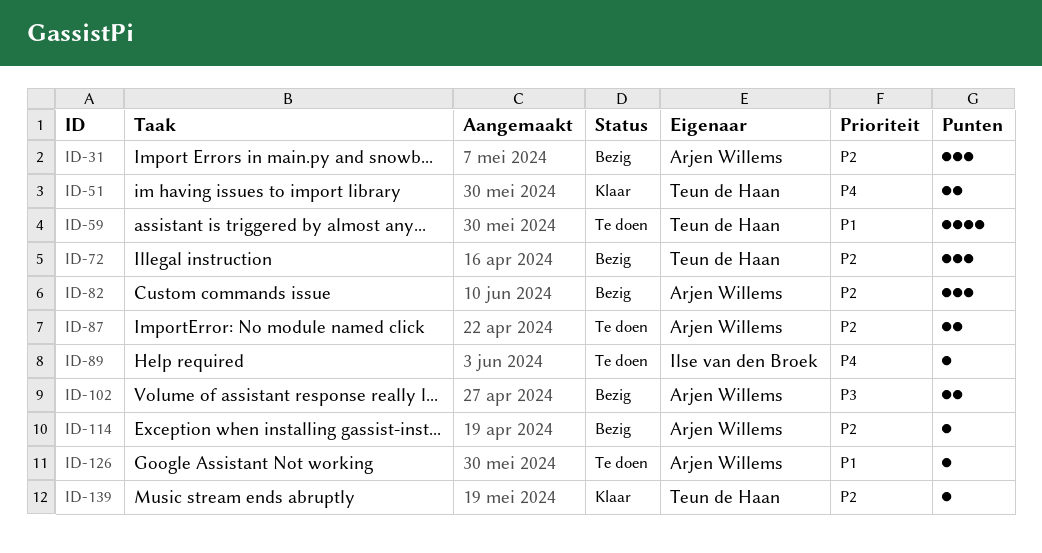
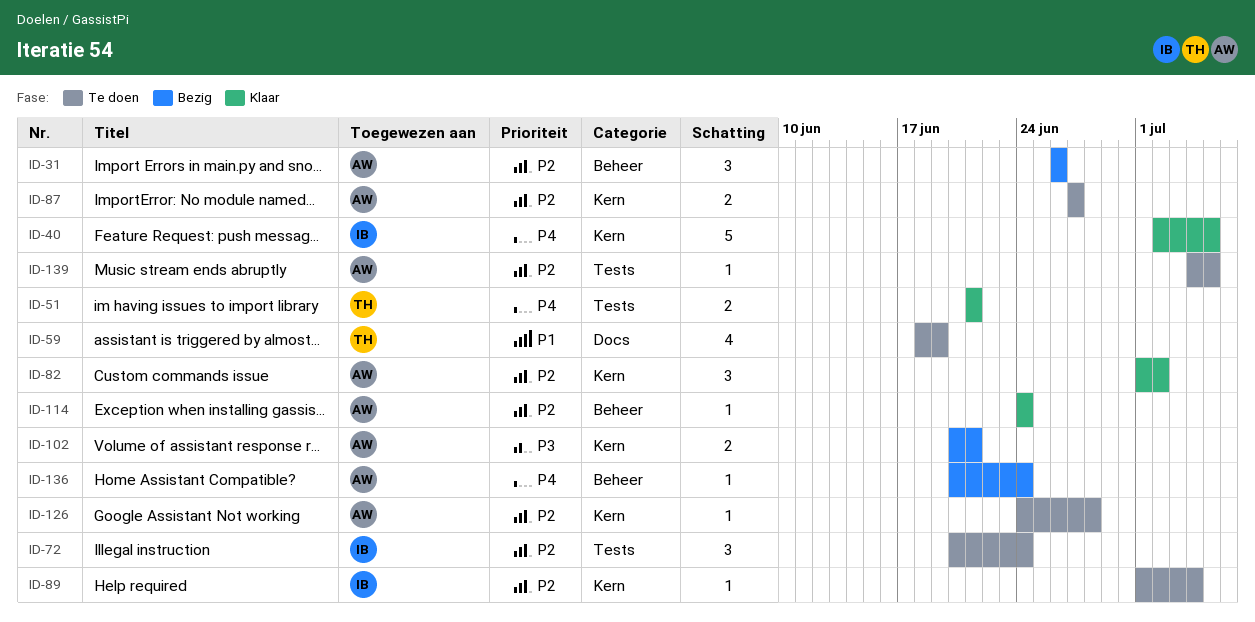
ID-40: none -> present
ID-72, status: Bezig -> Te doen
ID-72, owner: Teun de Haan -> Ilse van den Broek
ID-82, status: Bezig -> Klaar
ID-89, priority: P4 -> P2
ID-114, status: Bezig -> Klaar
ID-126, priority: P1 -> P2
ID-136: none -> present
ID-139, status: Klaar -> Te doen
ID-139, owner: Teun de Haan -> Arjen Willems

